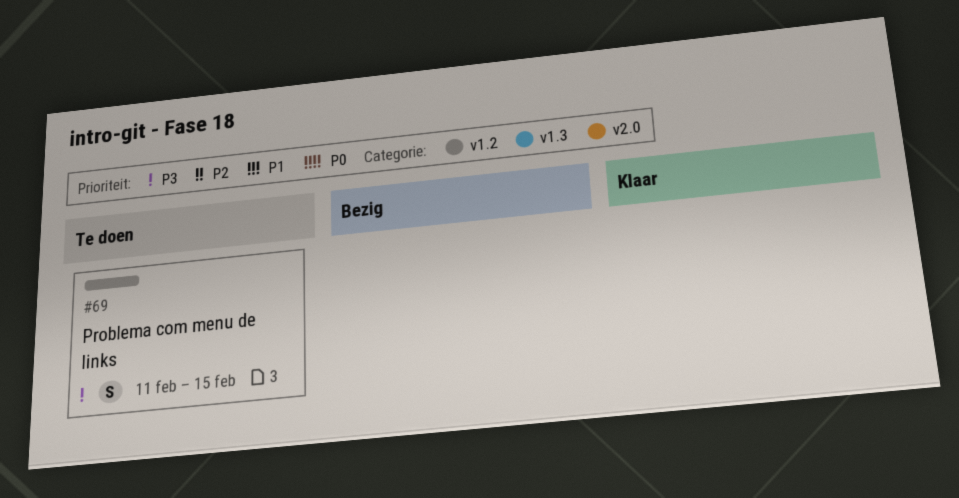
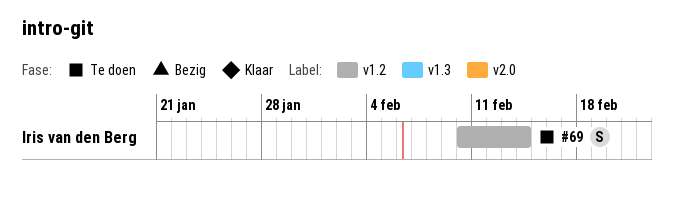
#69, start: Feb 11 -> Feb 10
#69, due: Feb 15 -> Feb 14

